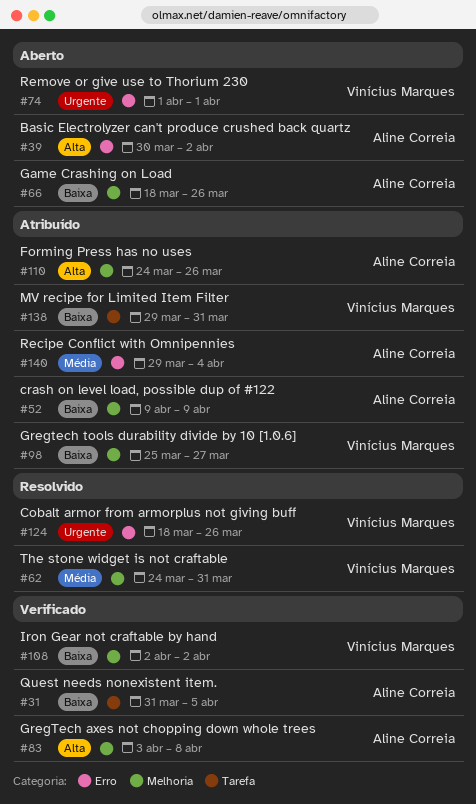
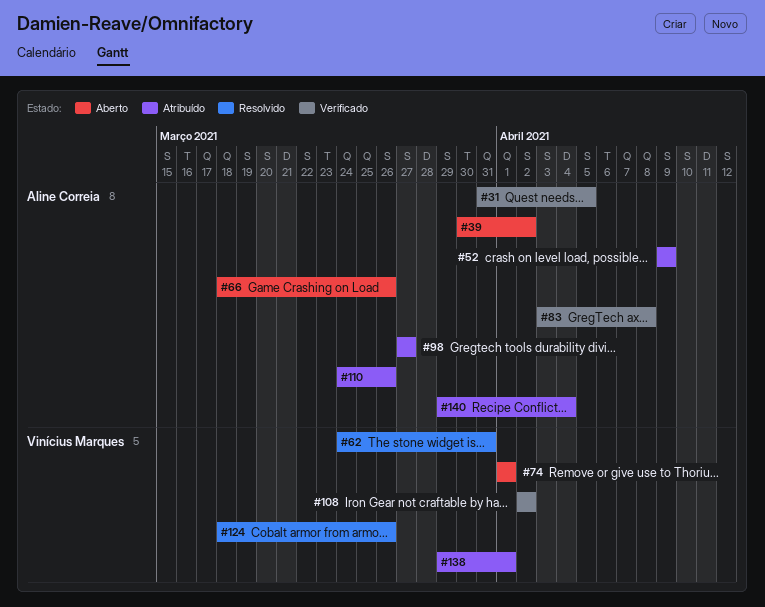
#98, owner: Vinícius Marques -> Aline Correia
#98, start: Mar 25 -> Mar 27
#138, due: Mar 31 -> Apr 1

